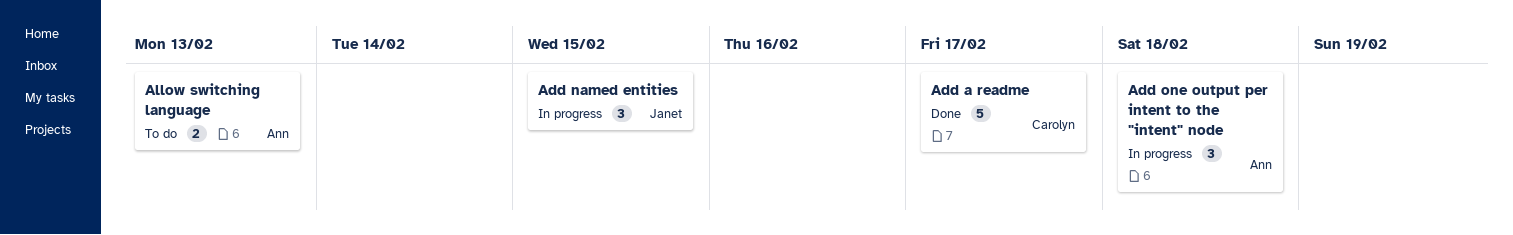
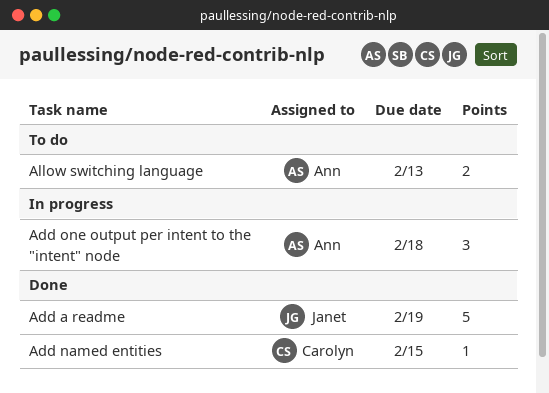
Add a readme, owner: Carolyn -> Janet
Add a readme, due: Feb 17 -> Feb 19
Add named entities, status: In progress -> Done
Add named entities, owner: Janet -> Carolyn
Add named entities, estimate: 3 -> 1

